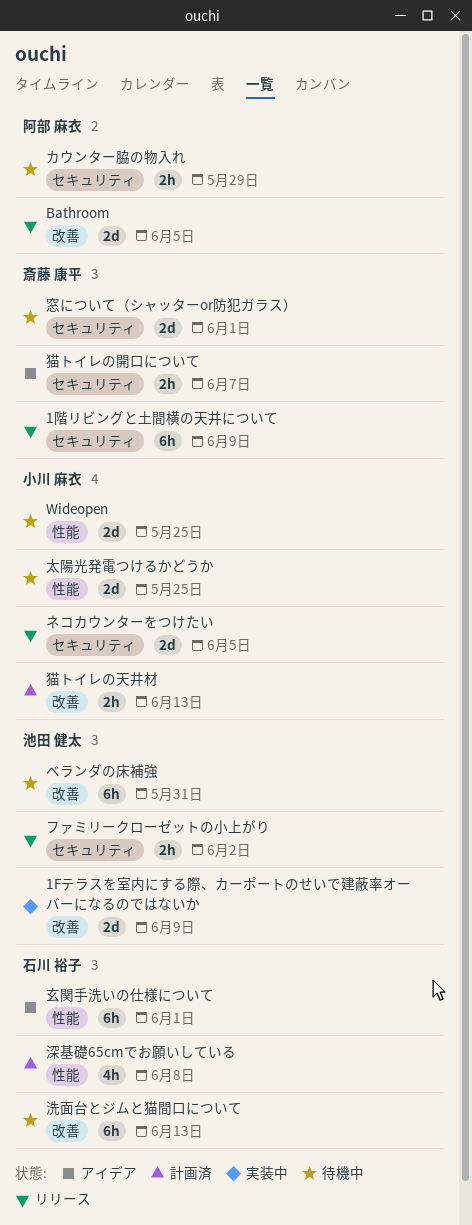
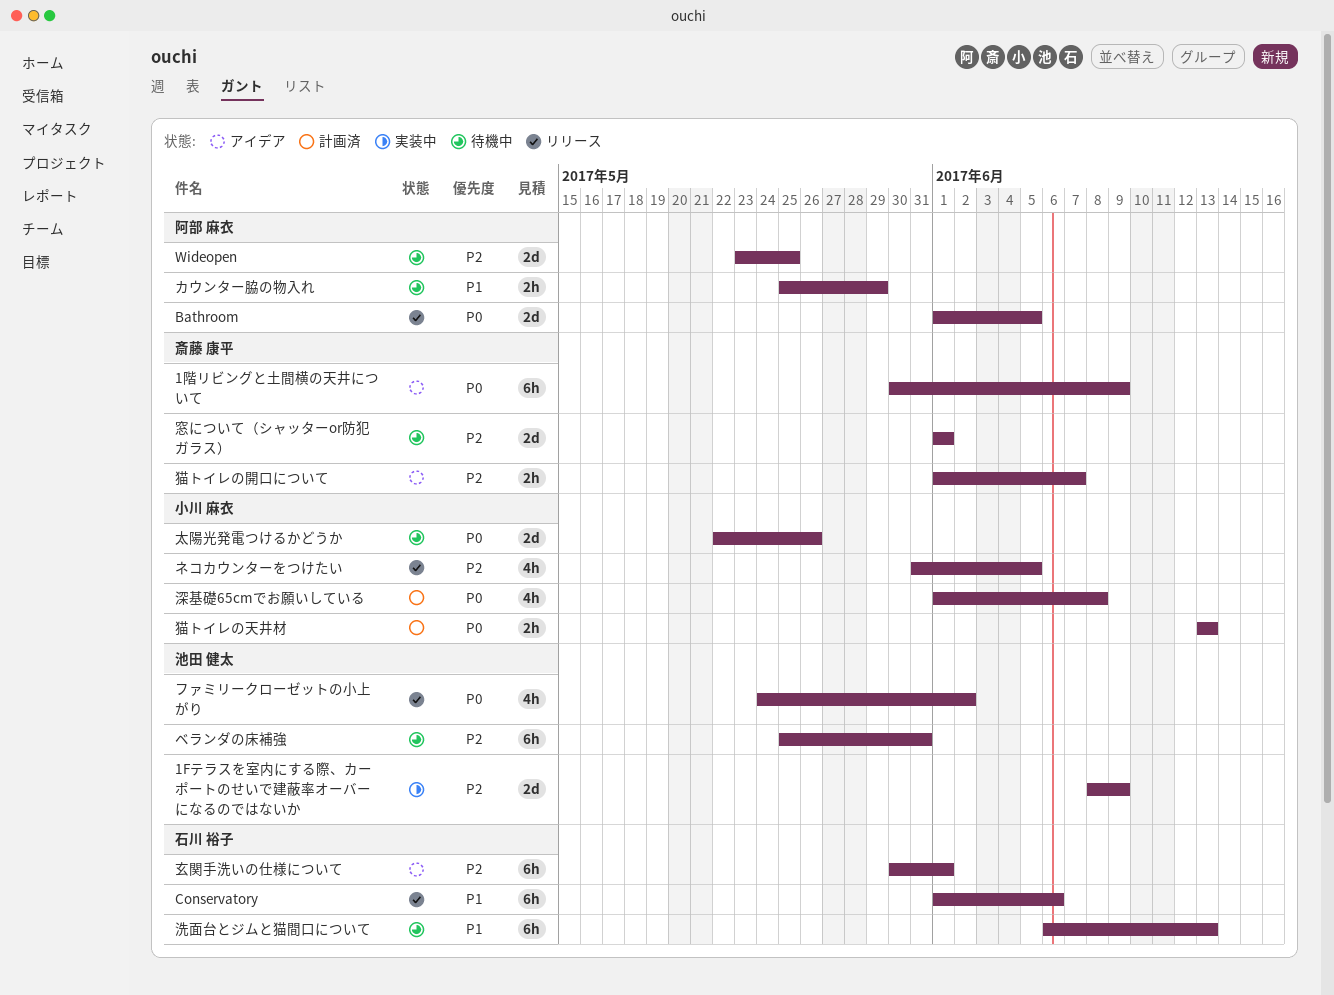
1階リビングと土間横の天井について, status: リリース -> アイデア
Conservatory: none -> present
Wideopen, owner: 小川 麻衣 -> 阿部 麻衣
ネコカウンターをつけたい, estimate: 2d -> 4h
ファミリークローゼットの小上がり, estimate: 2h -> 4h
太陽光発電つけるかどうか, due: May 25 -> May 26
深基礎65cmでお願いしている, owner: 石川 裕子 -> 小川 麻衣

